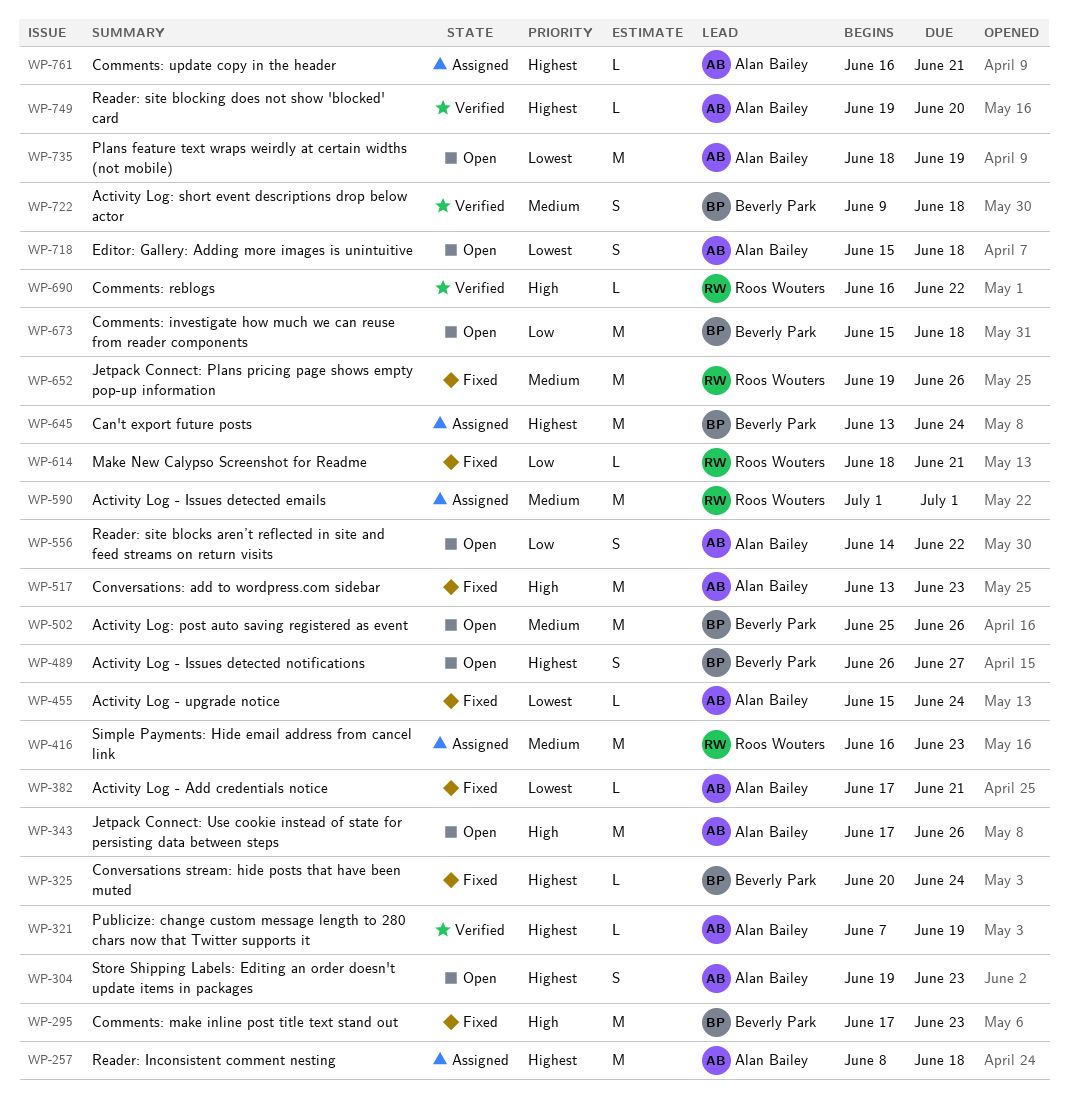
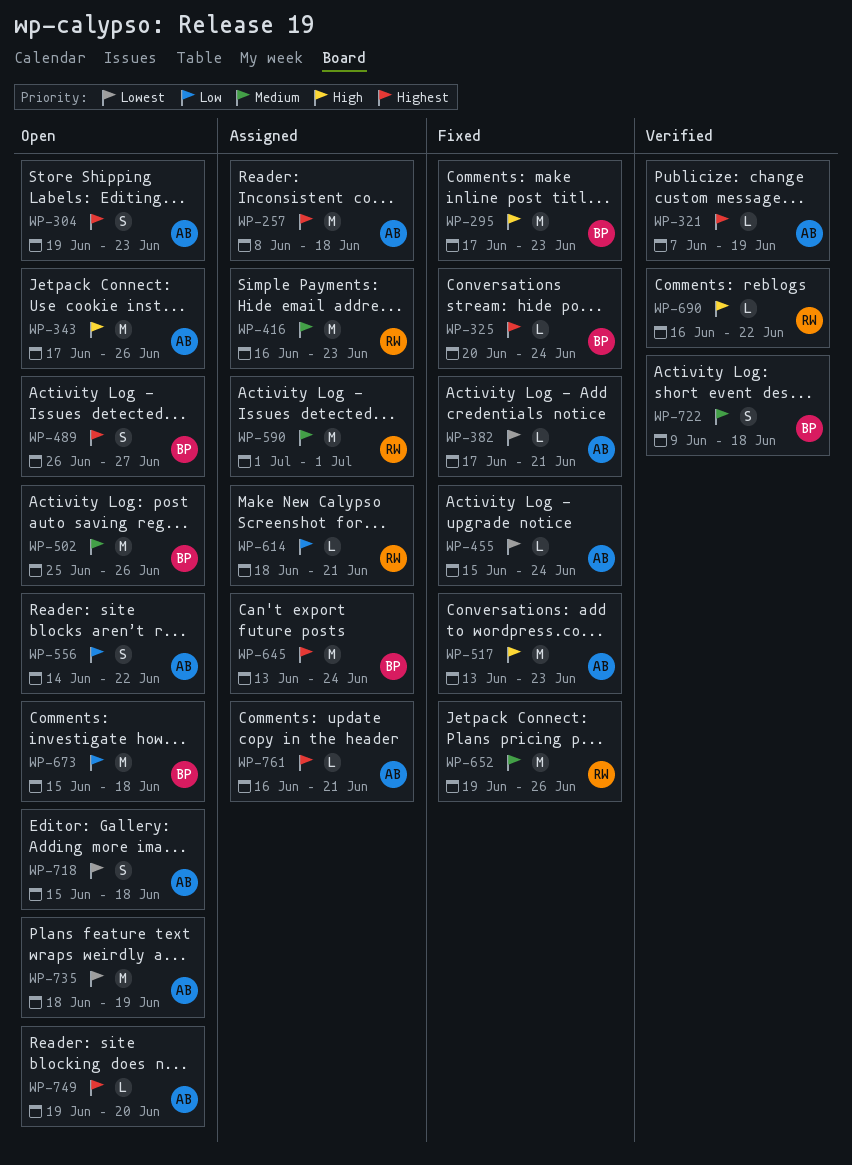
WP-614, status: Fixed -> Assigned
WP-749, status: Verified -> Open

